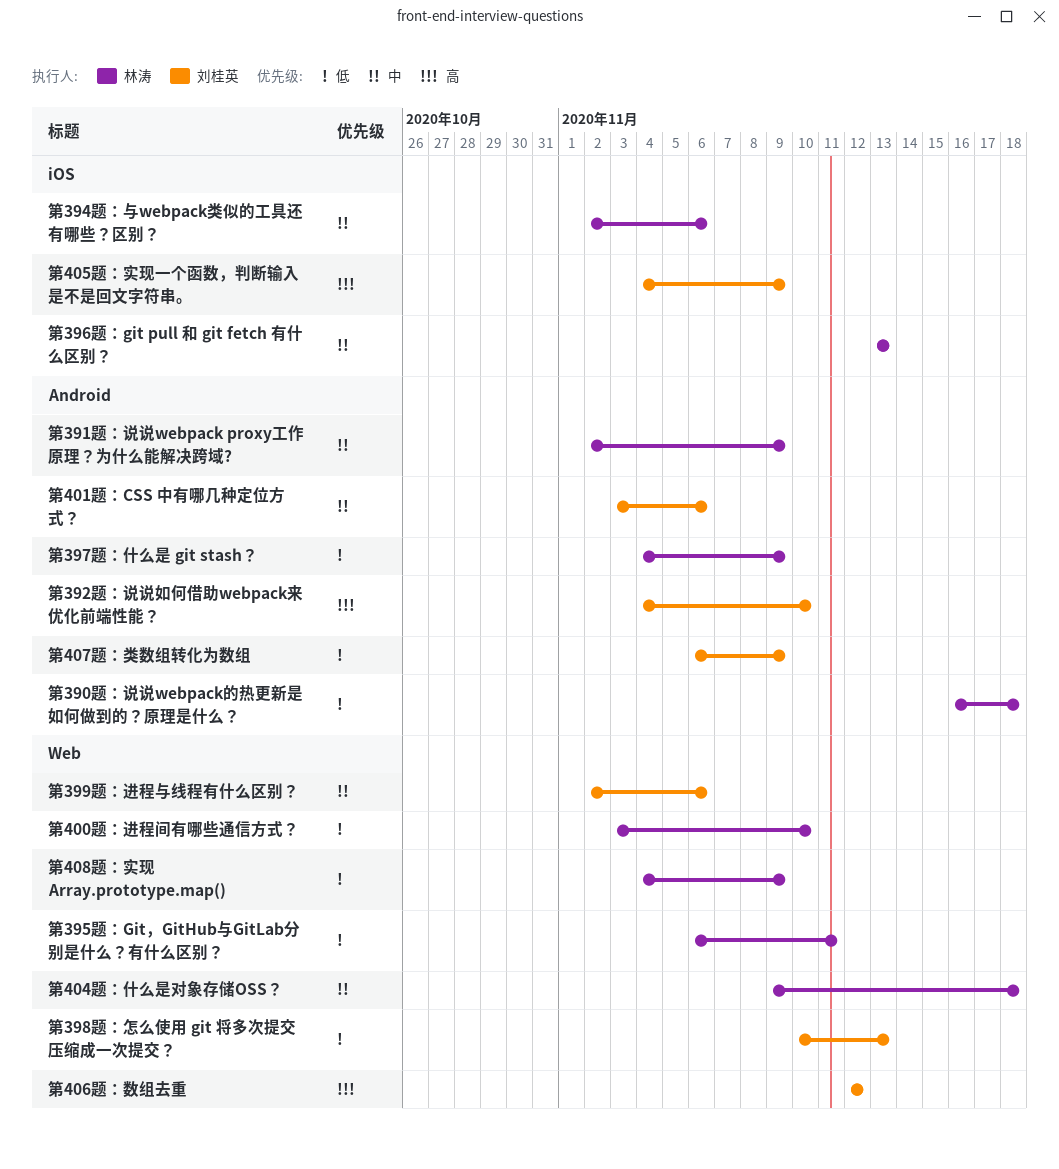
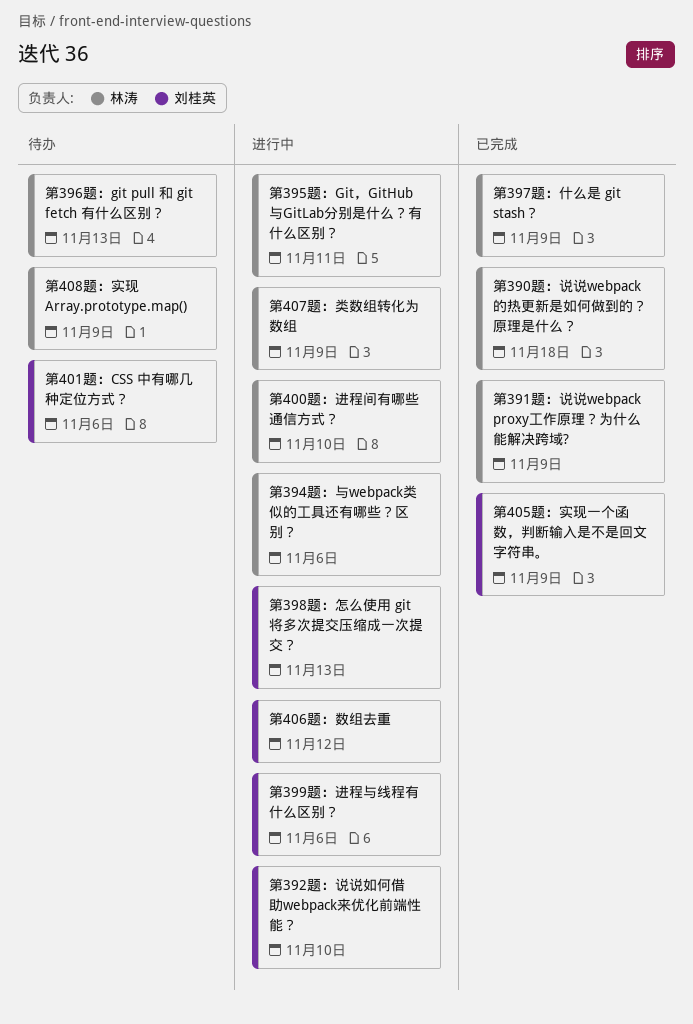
第404题：什么是对象存储OSS？: present -> none
第407题：类数组转化为数组, owner: 刘桂英 -> 林涛

